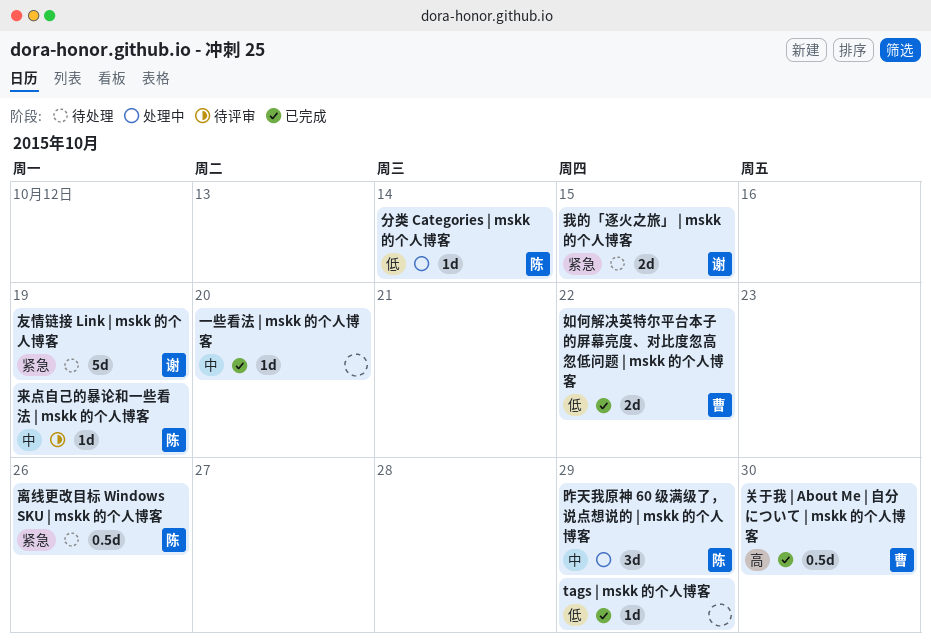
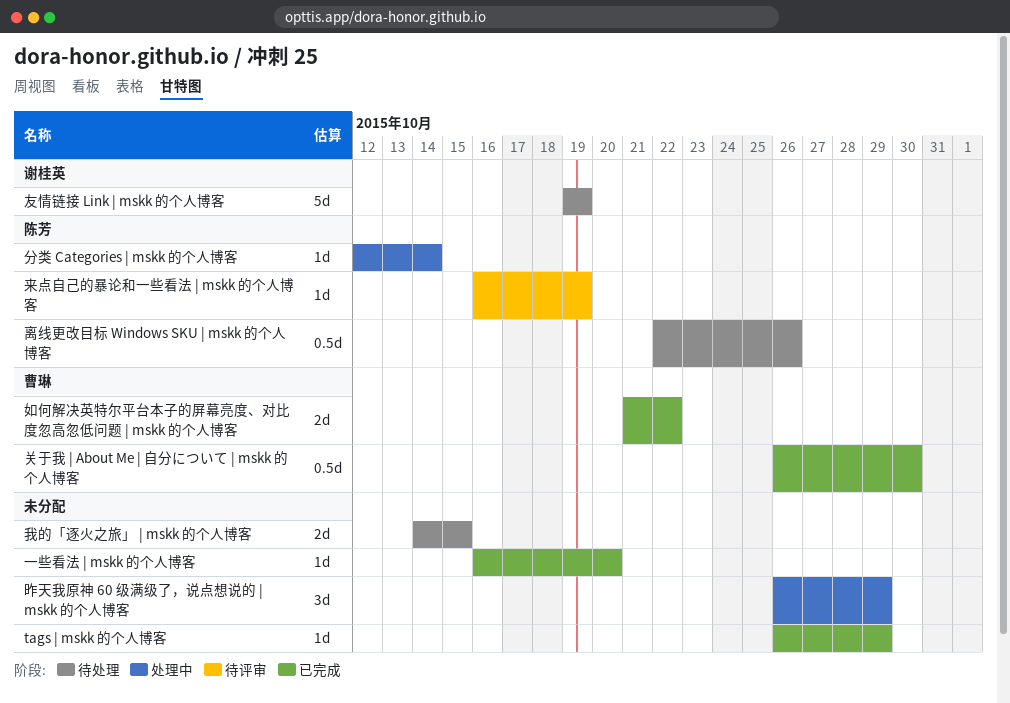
我的「逐火之旅」 | mskk 的个人博客, owner: 谢桂英 -> none
昨天我原神 60 级满级了，说点想说的 | mskk 的个人博客, owner: 陈芳 -> none

